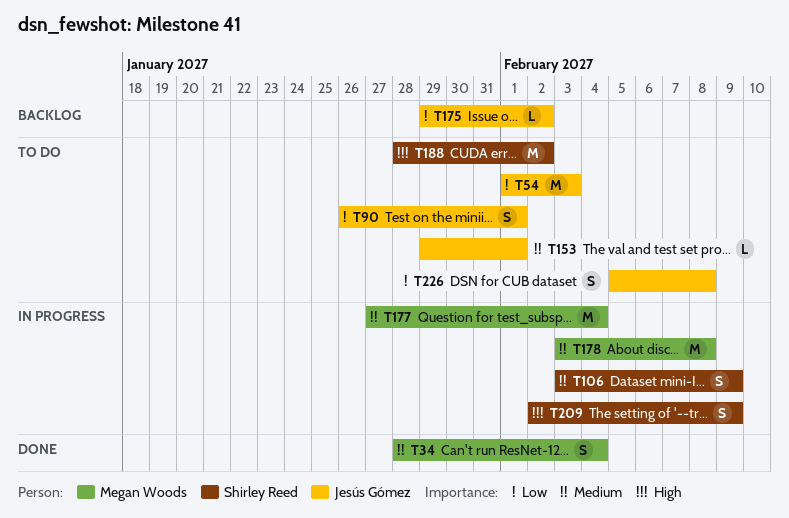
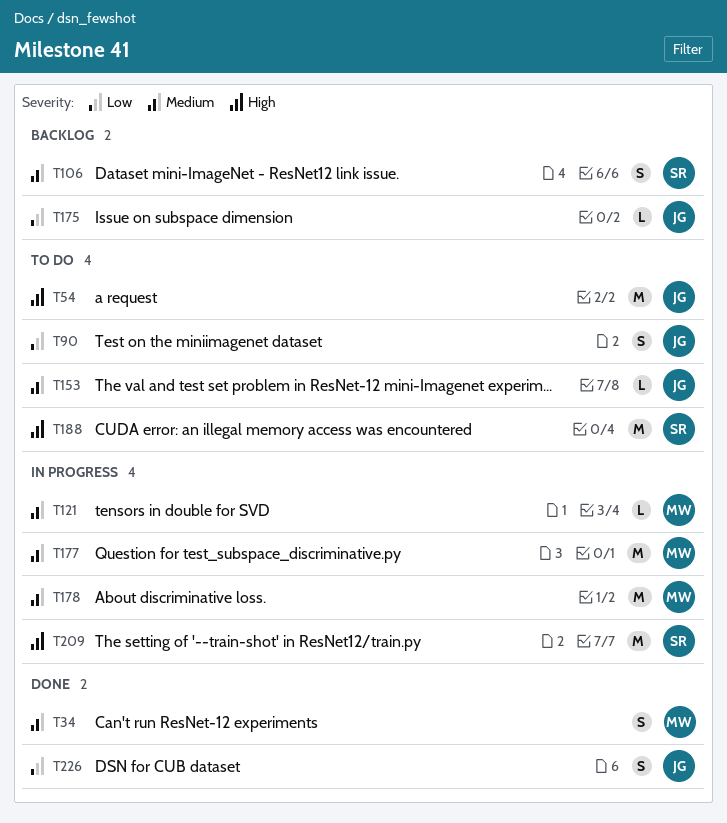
T54, priority: Low -> High
T106, status: In progress -> Backlog
T121: none -> present
T209, estimate: S -> M
T226, status: To do -> Done

